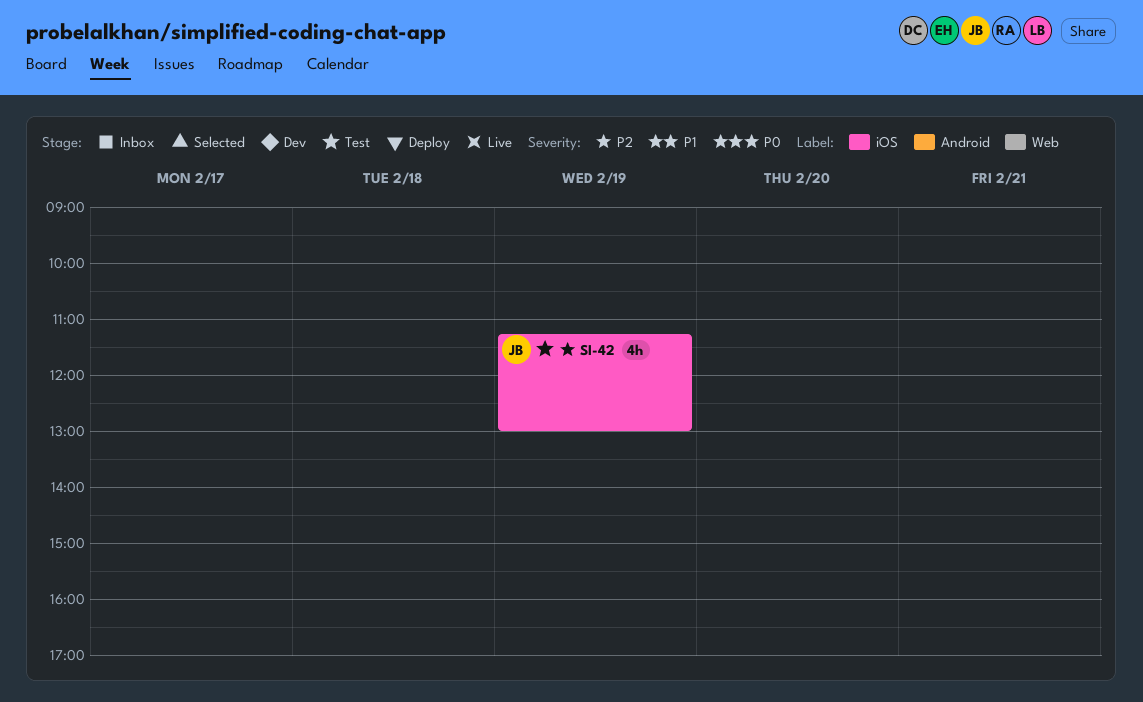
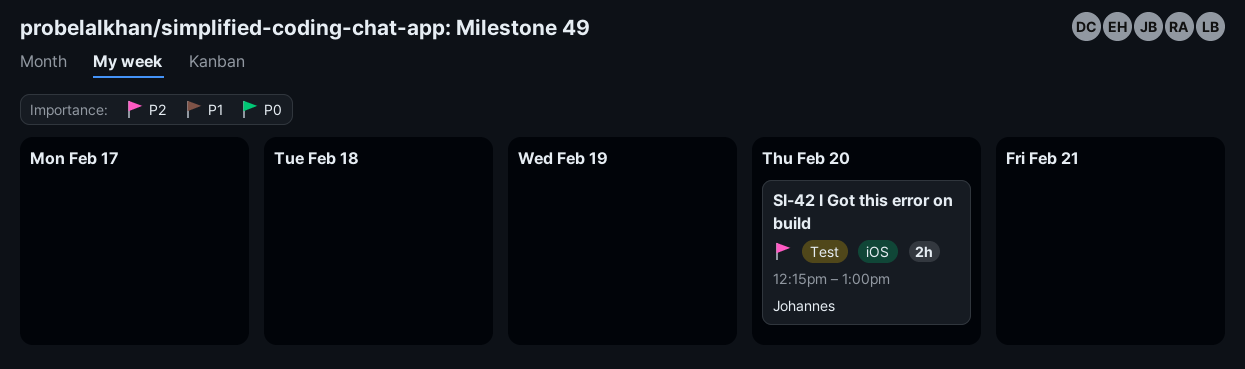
SI-42, estimate: 4h -> 2h
SI-42, day: Feb 19 -> Feb 20
SI-42, begins: 11:15 -> 12:15

